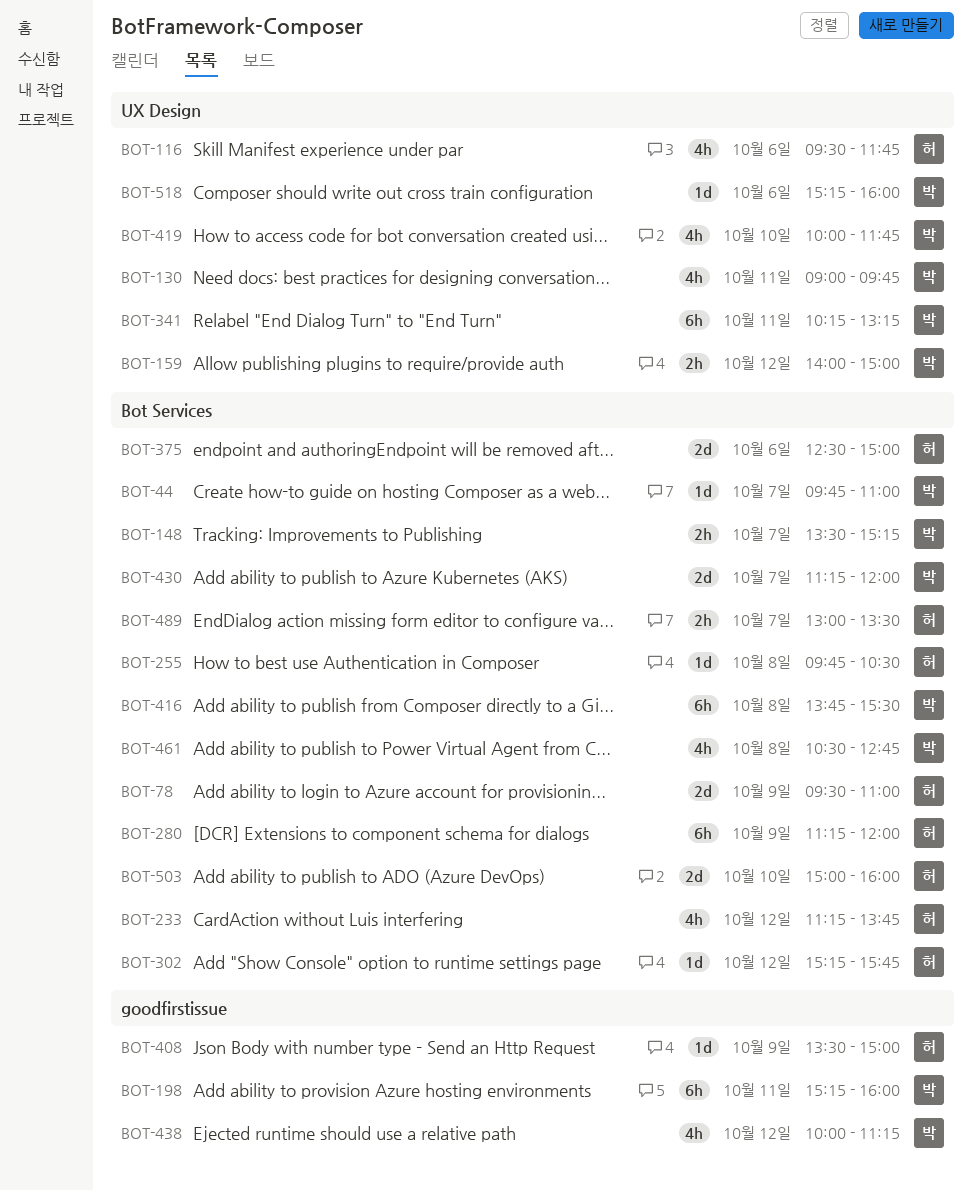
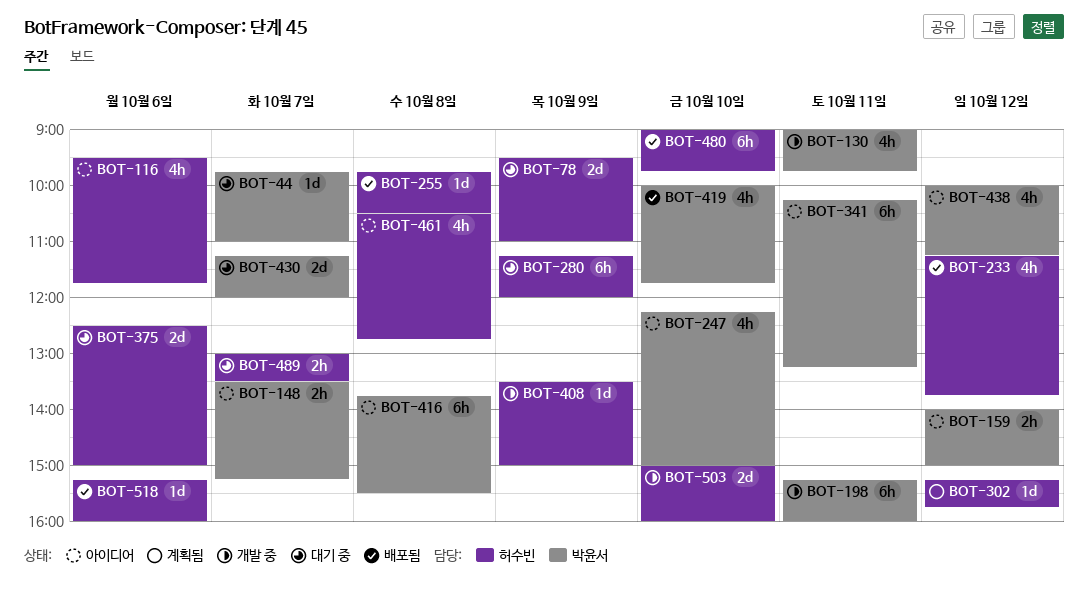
BOT-247: none -> present
BOT-461, owner: 박윤서 -> 허수빈
BOT-480: none -> present
BOT-518, owner: 박윤서 -> 허수빈

